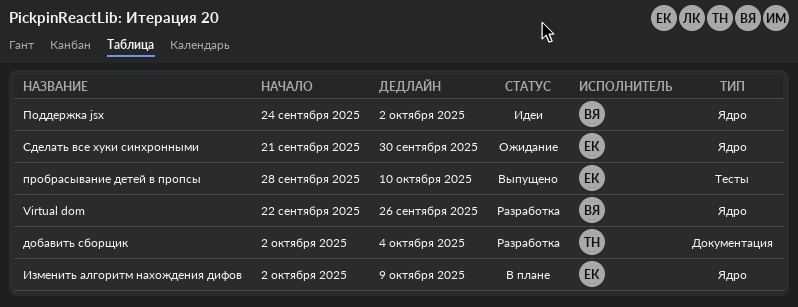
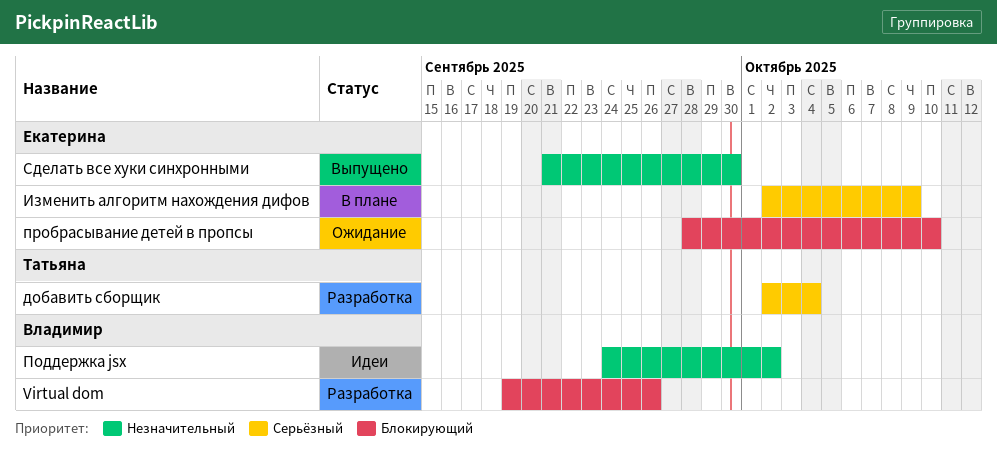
Virtual dom, start: Sep 22 -> Sep 19
пробрасывание детей в пропсы, status: Выпущено -> Ожидание
Сделать все хуки синхронными, status: Ожидание -> Выпущено

